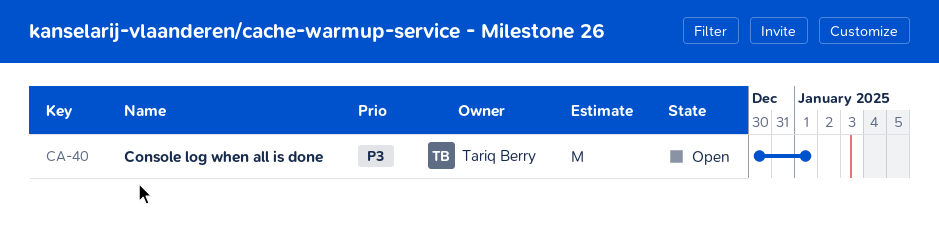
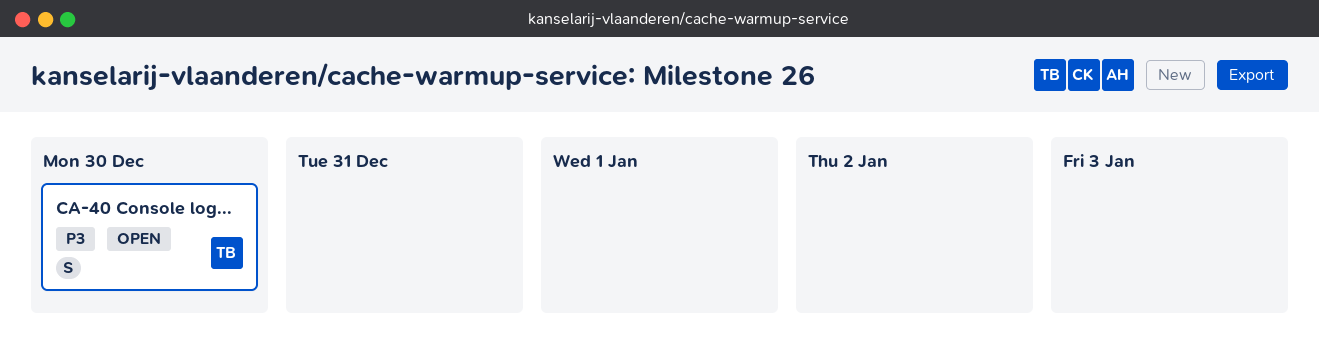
CA-40, estimate: M -> S
CA-40, due: Jan 1 -> Dec 30

